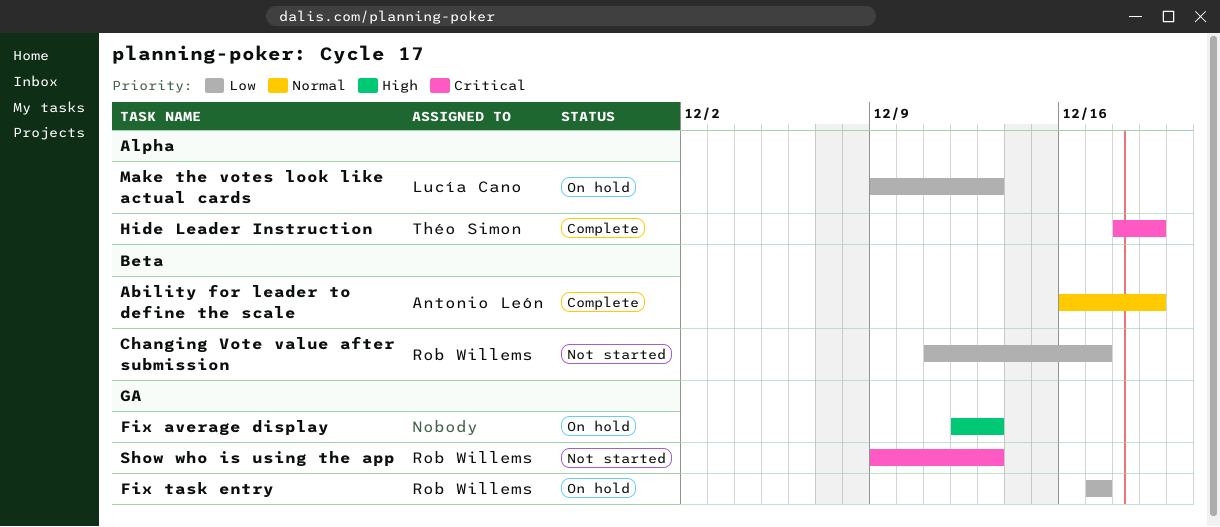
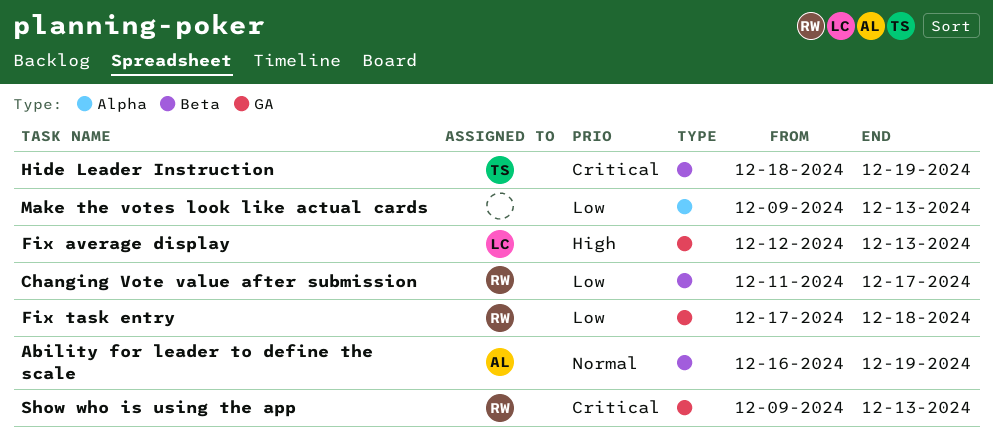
Fix average display, owner: none -> Lucía Cano
Fix task entry, due: Dec 17 -> Dec 18
Hide Leader Instruction, label: Alpha -> Beta
Make the votes look like actual cards, owner: Lucía Cano -> none

